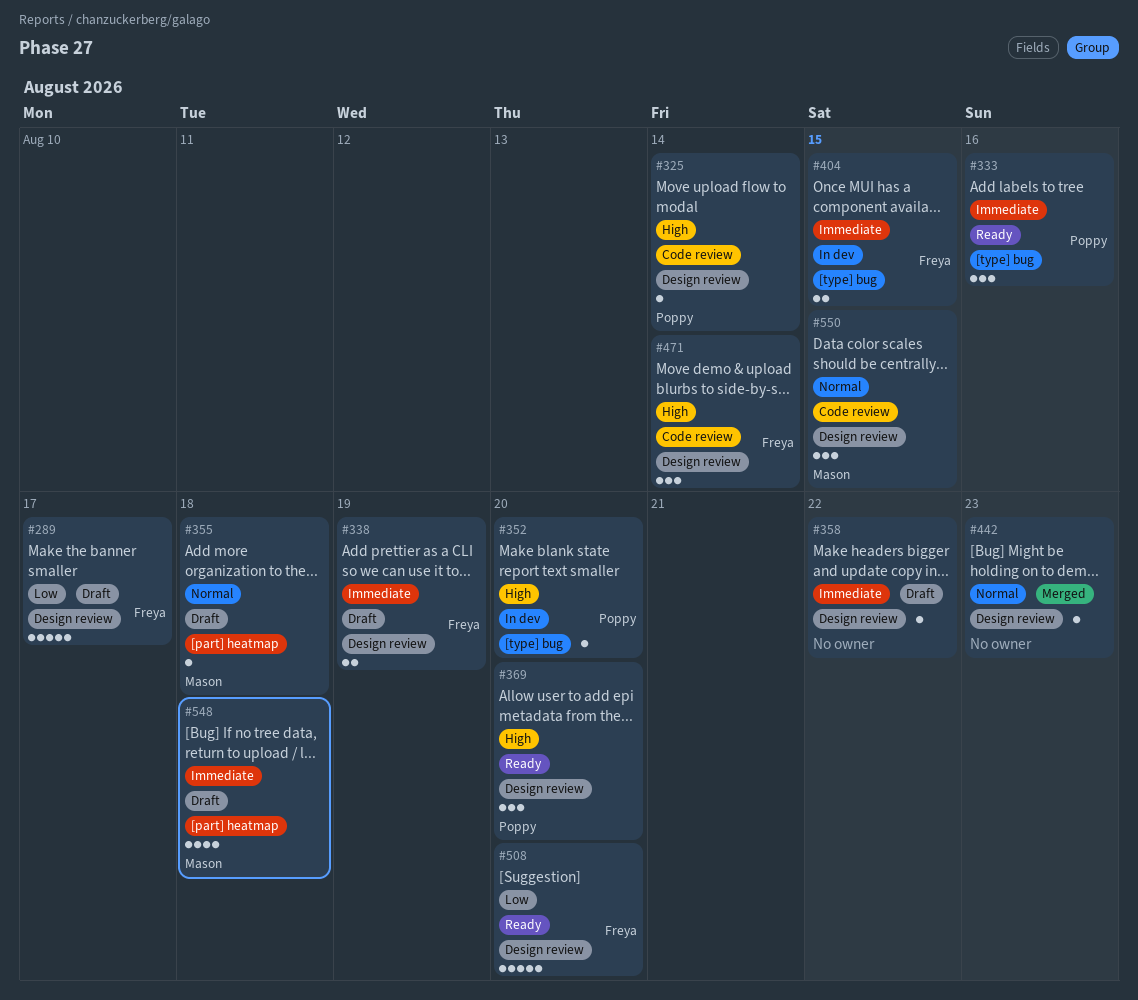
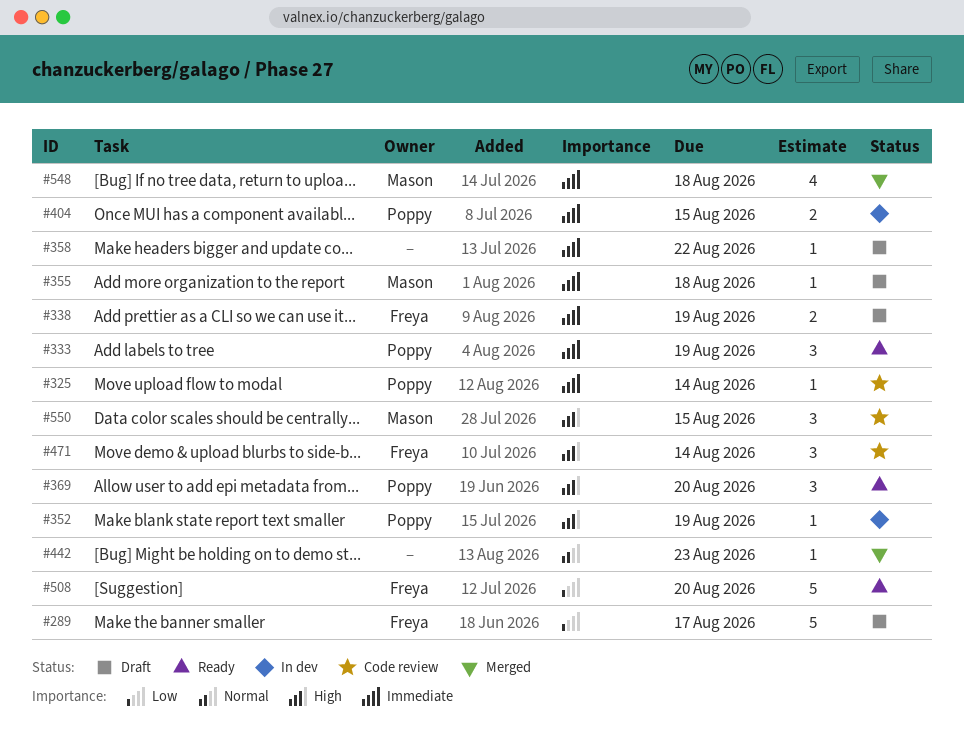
#325, priority: High -> Immediate
#333, due: Aug 16 -> Aug 19
#352, due: Aug 20 -> Aug 19
#355, priority: Normal -> Immediate
#404, owner: Freya -> Poppy
#548, status: Draft -> Merged
#550, priority: Normal -> High

